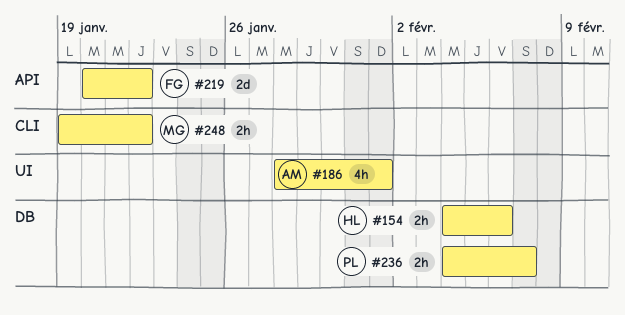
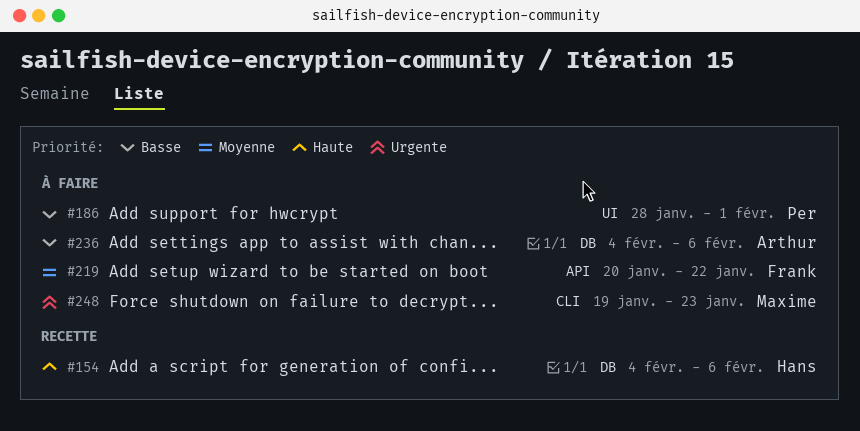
#186, owner: Arthur -> Per
#236, owner: Per -> Arthur
#236, due: Feb 7 -> Feb 6
#248, due: Jan 22 -> Jan 23

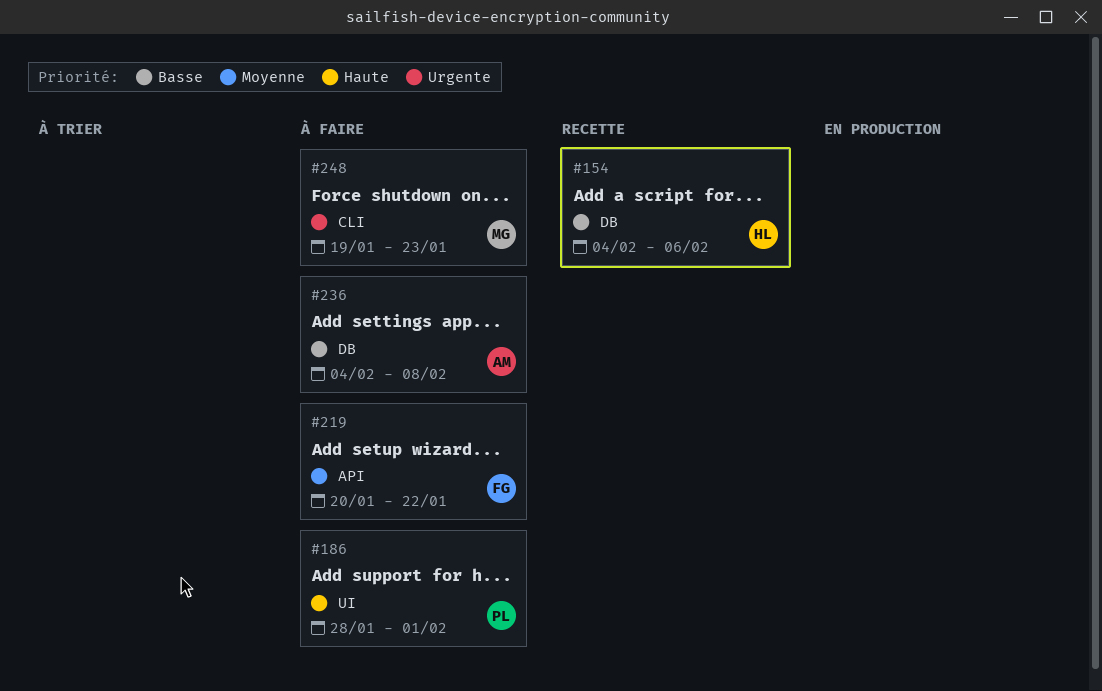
#154, priority: Haute -> Basse
#186, priority: Basse -> Haute
#236, due: Feb 6 -> Feb 8

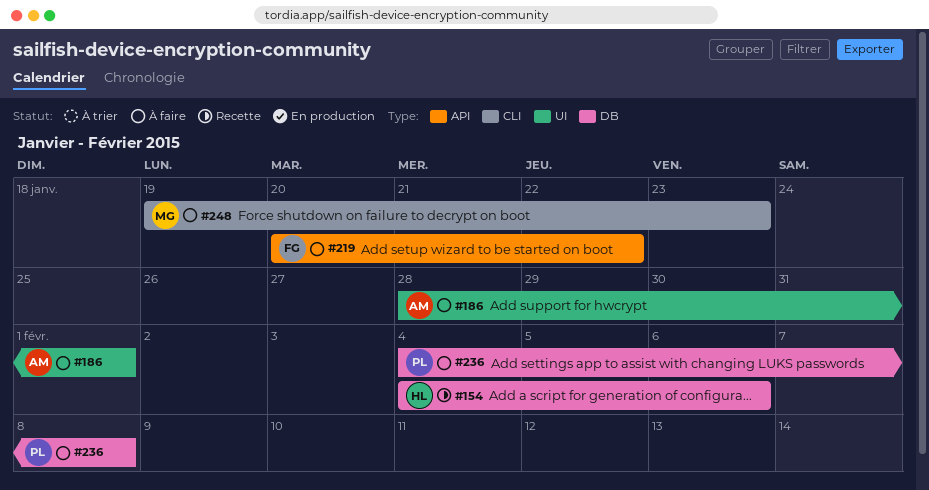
#186, owner: PL -> AM
#236, owner: AM -> PL

